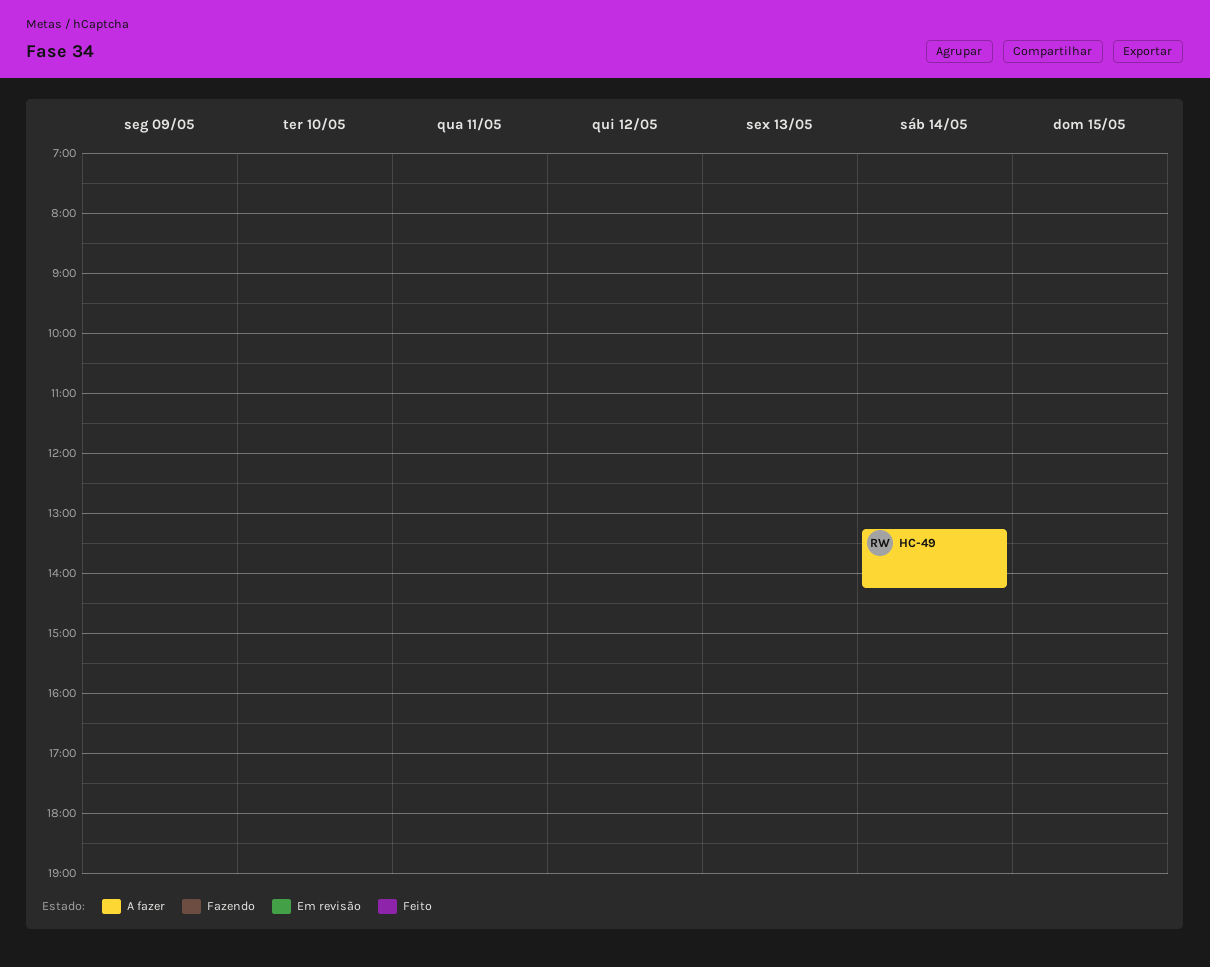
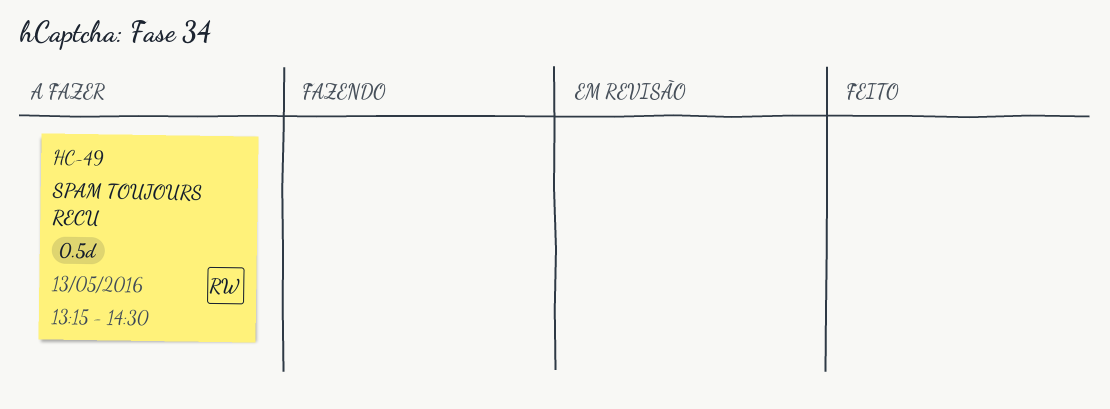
HC-49, day: May 14 -> May 13
HC-49, ends: 14:15 -> 14:30

